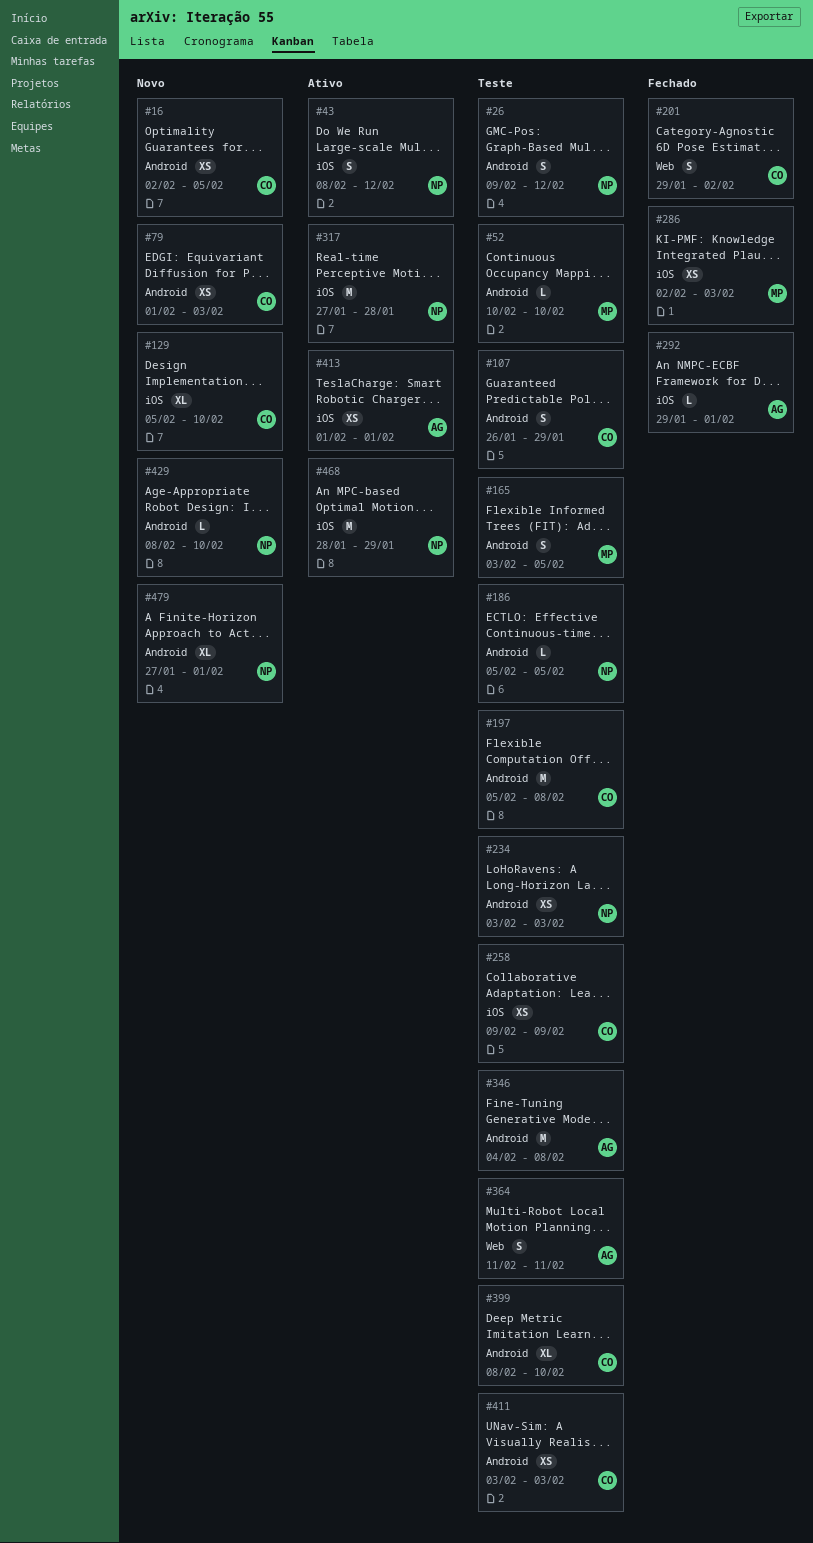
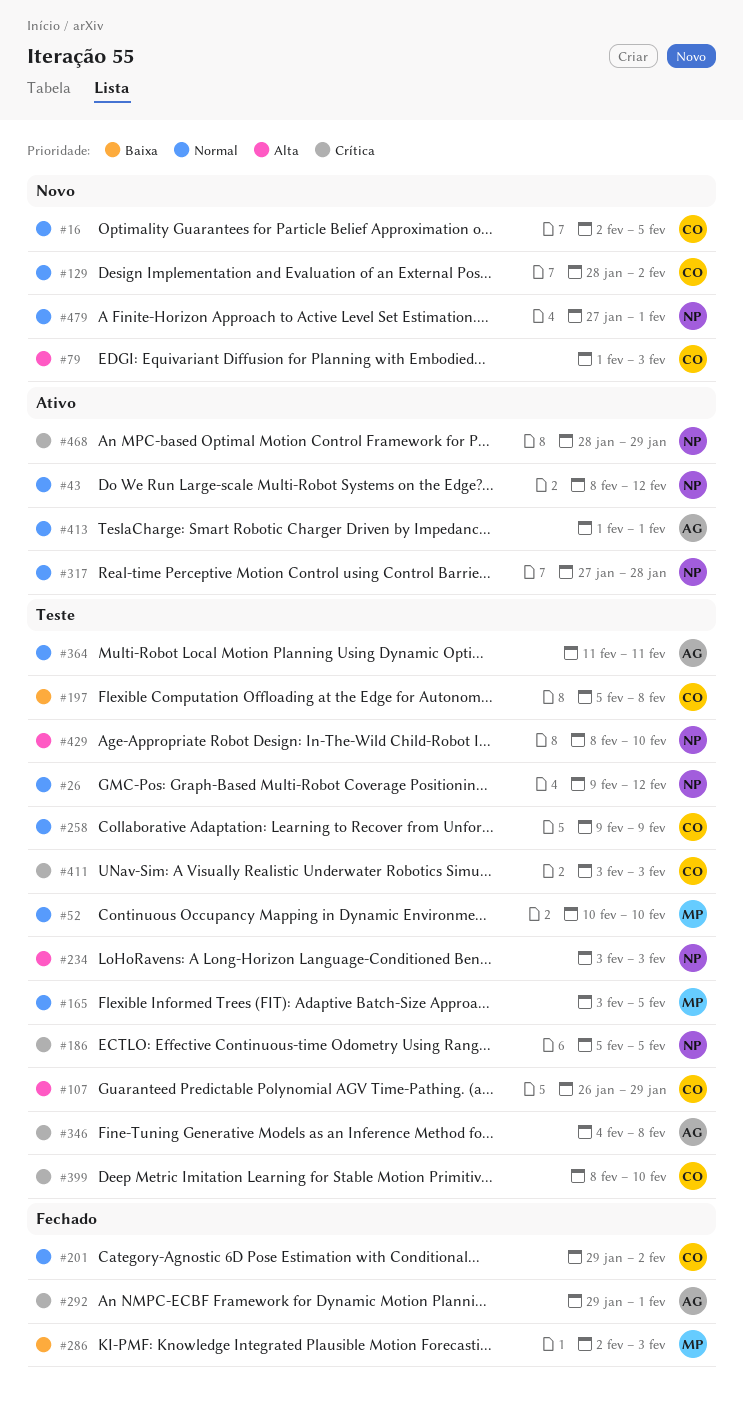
#129, start: Feb 5 -> Jan 28
#129, due: Feb 10 -> Feb 2
#429, status: Novo -> Teste

